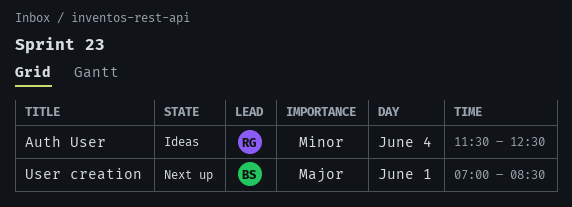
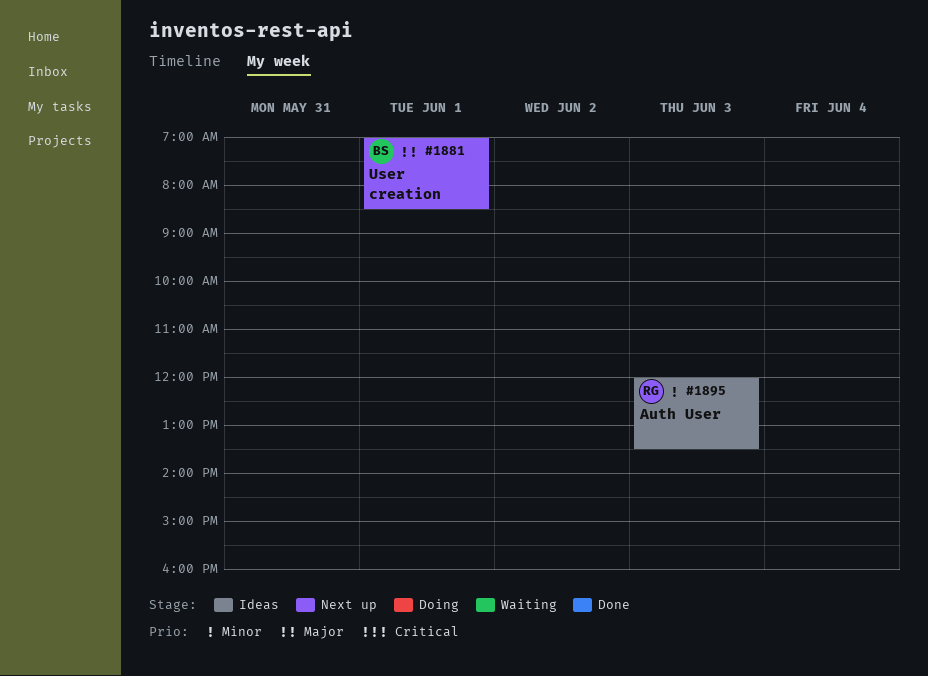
Auth User, day: Jun 4 -> Jun 3
Auth User, begins: 11:30 -> 12:00
Auth User, ends: 12:30 -> 13:30

